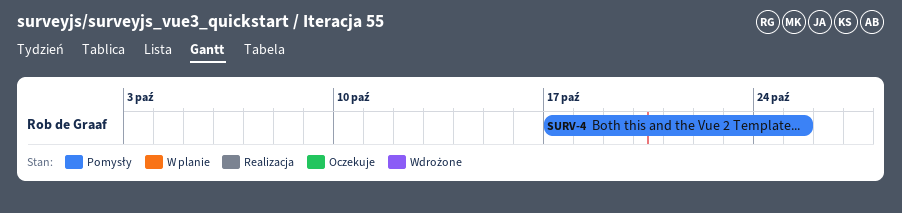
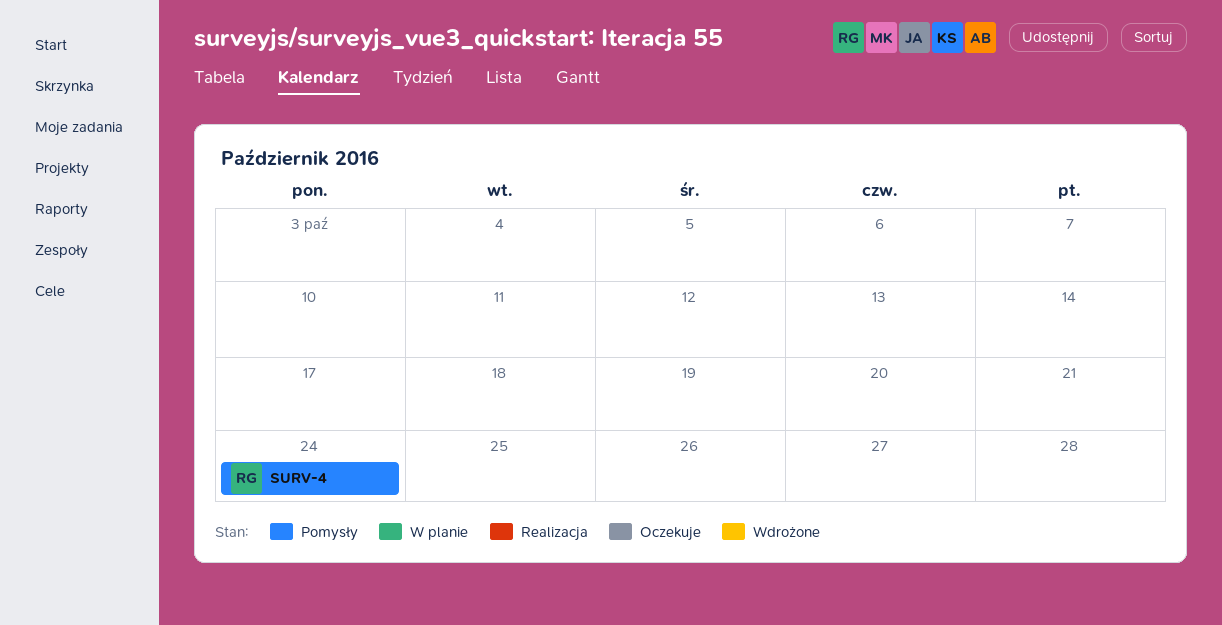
SURV-4, start: Oct 17 -> Oct 24
SURV-4, due: Oct 25 -> Oct 24

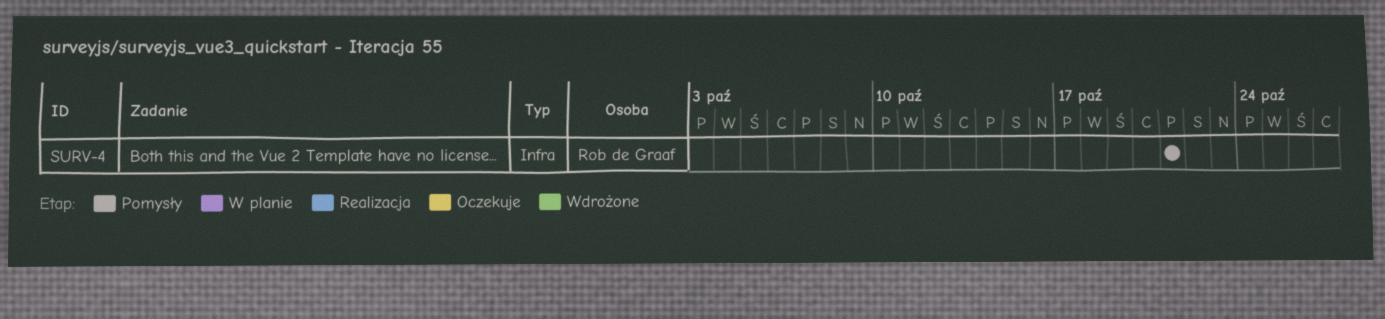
SURV-4, start: Oct 24 -> Oct 21
SURV-4, due: Oct 24 -> Oct 21

